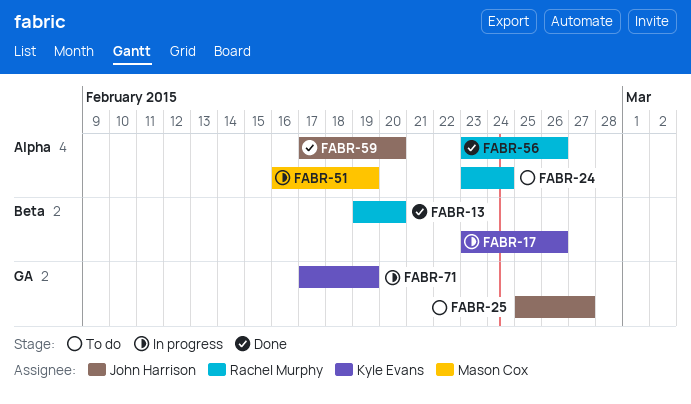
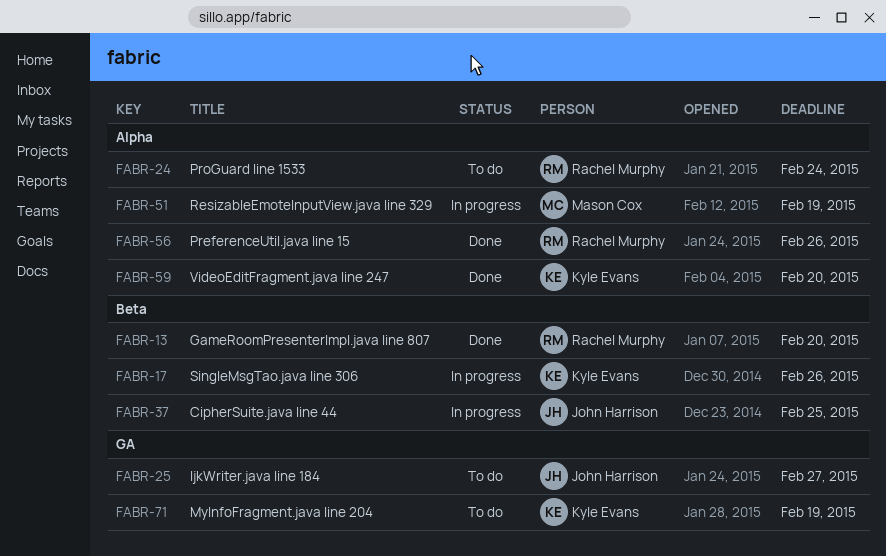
FABR-37: none -> present
FABR-59, owner: John Harrison -> Kyle Evans
FABR-71, status: In progress -> To do

